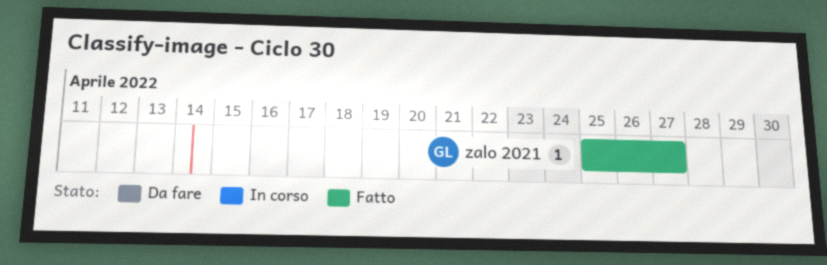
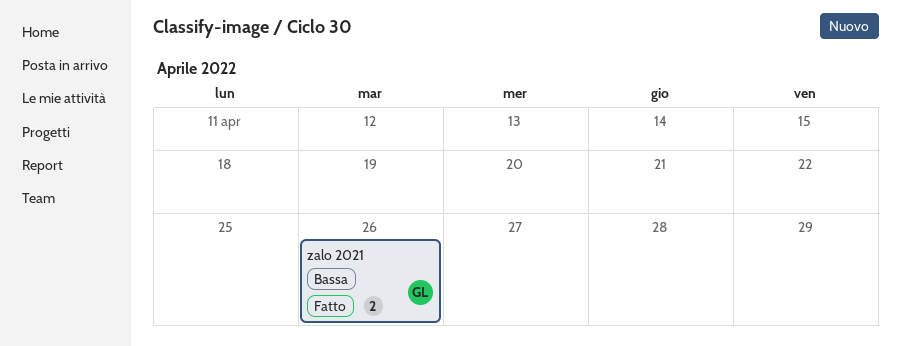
zalo 2021, estimate: 1 -> 2
zalo 2021, due: Apr 27 -> Apr 26

